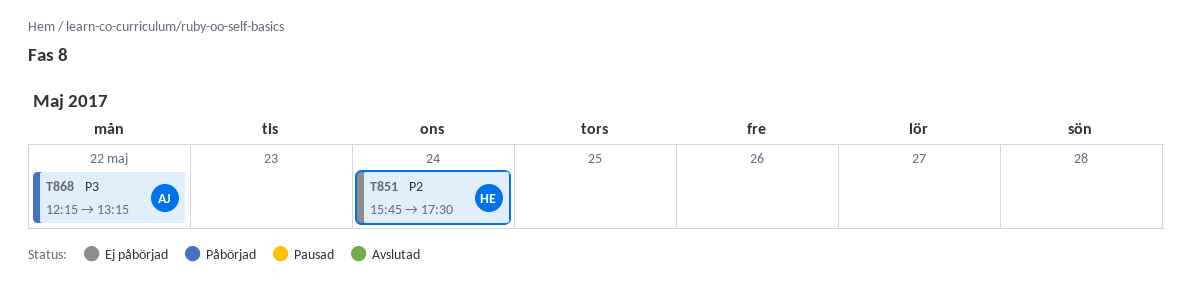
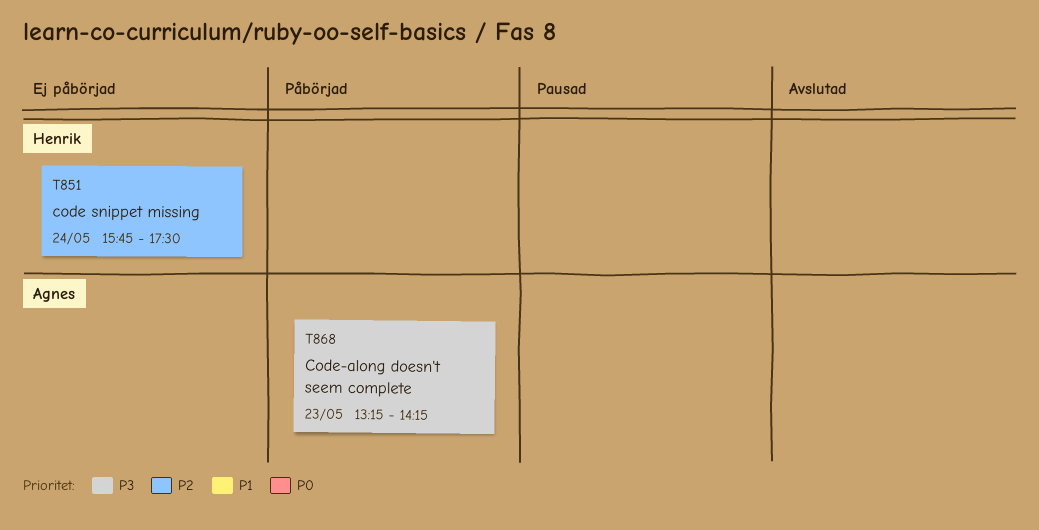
T868, day: May 22 -> May 23
T868, begins: 12:15 -> 13:15
T868, ends: 13:15 -> 14:15

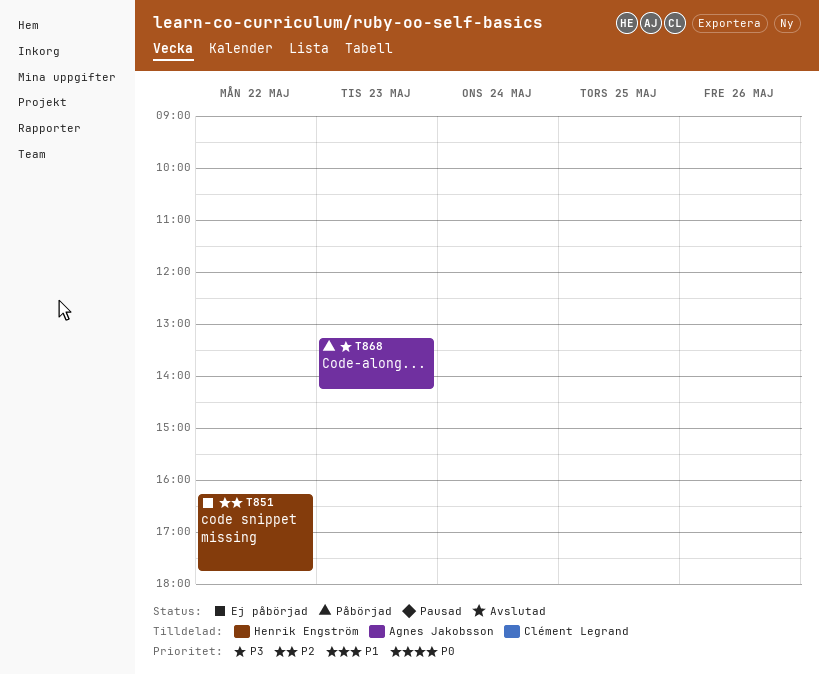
T851, day: May 24 -> May 22
T851, begins: 15:45 -> 16:15
T851, ends: 17:30 -> 17:45

